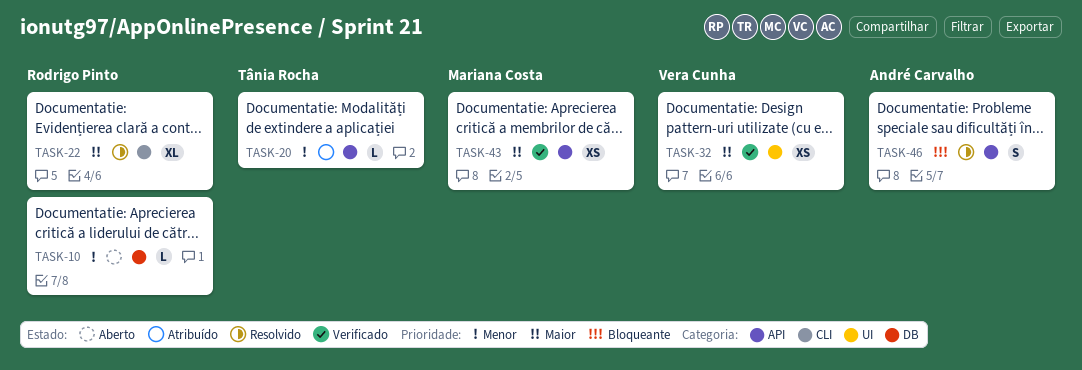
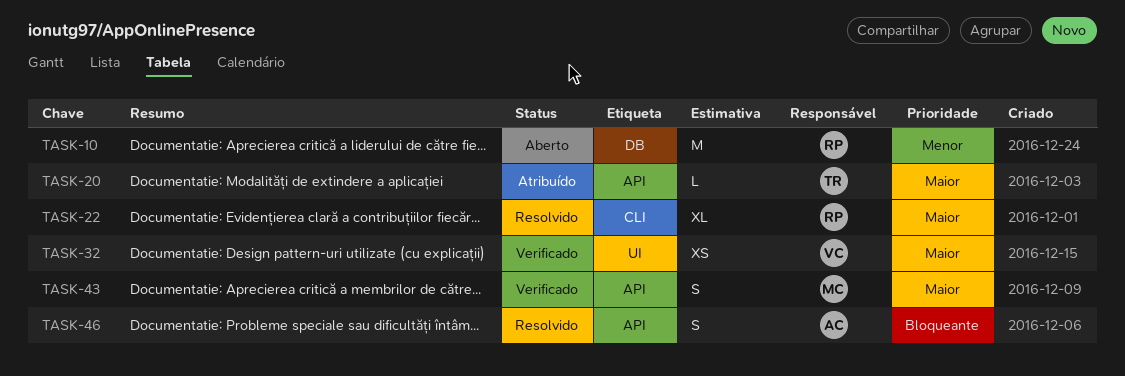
TASK-10, estimate: L -> M
TASK-20, priority: Menor -> Maior
TASK-43, estimate: XS -> S

